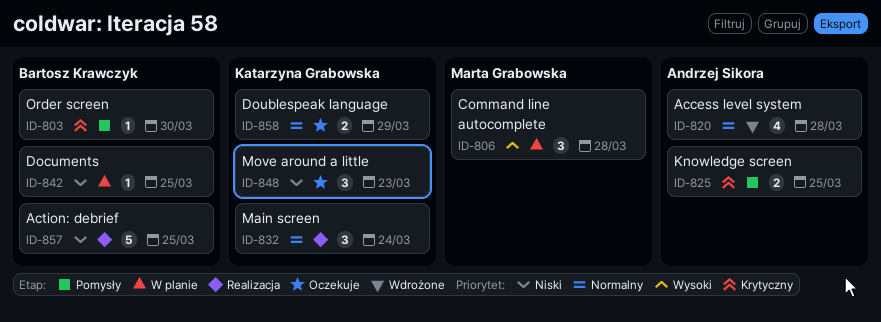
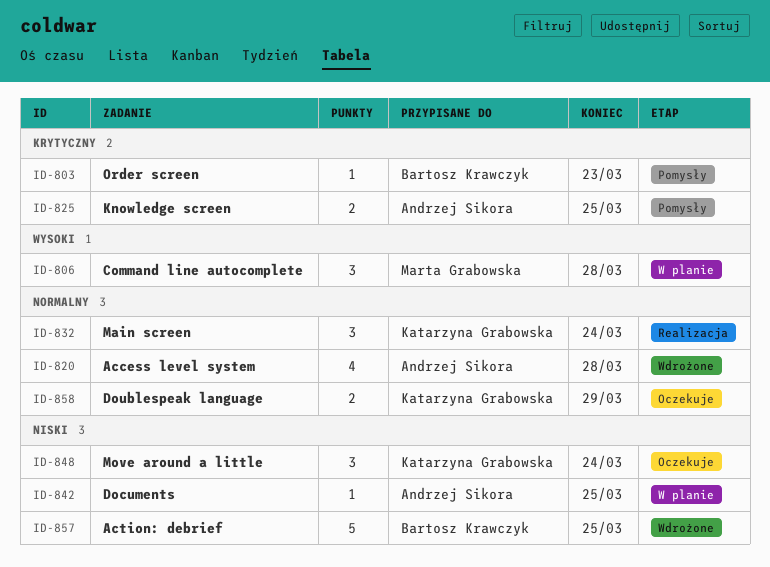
ID-803, due: Mar 30 -> Mar 23
ID-842, owner: Bartosz Krawczyk -> Andrzej Sikora
ID-848, due: Mar 23 -> Mar 24
ID-857, status: Realizacja -> Wdrożone

